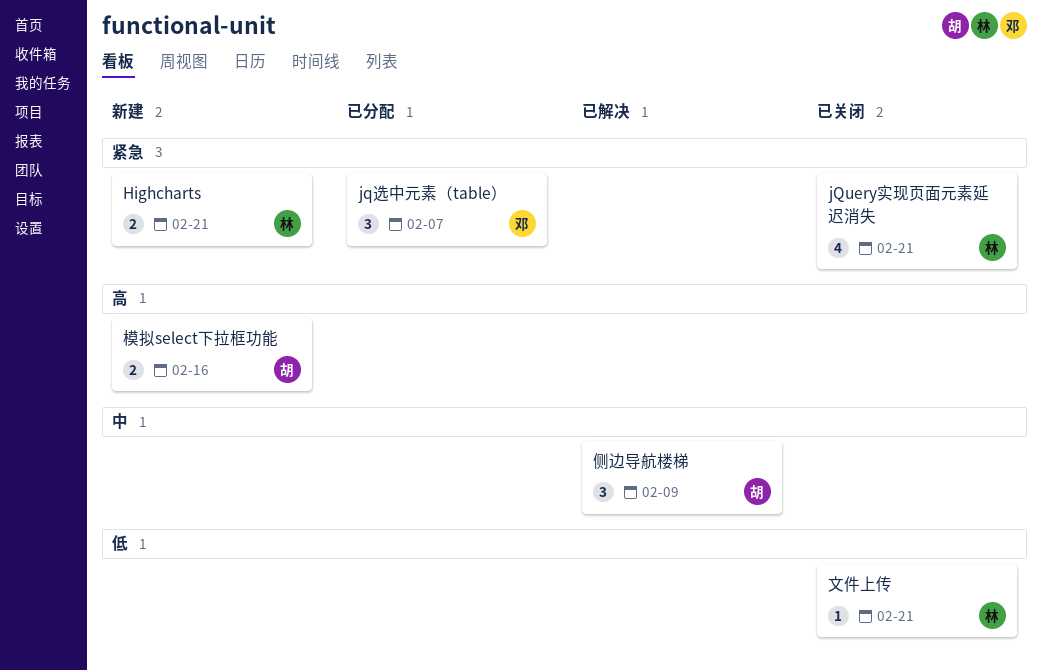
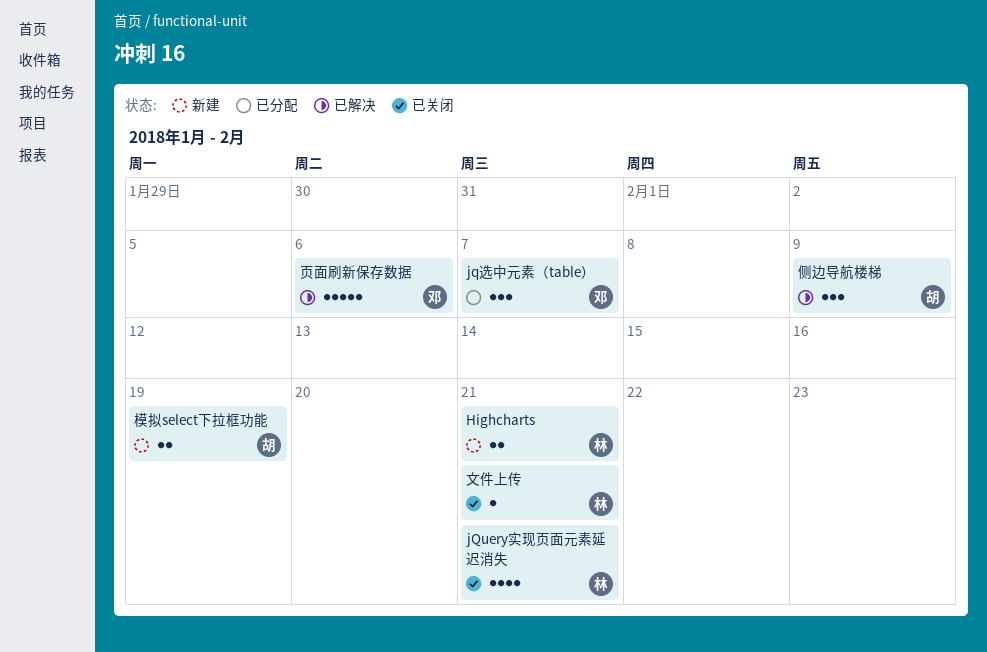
模拟select下拉框功能, due: Feb 16 -> Feb 19
页面刷新保存数据: none -> present

